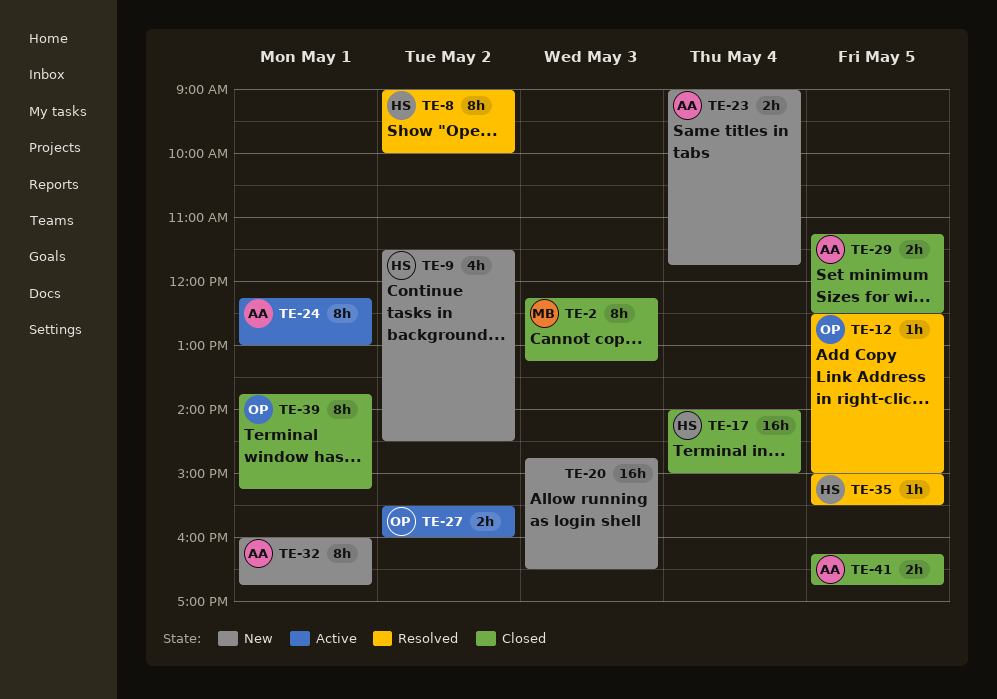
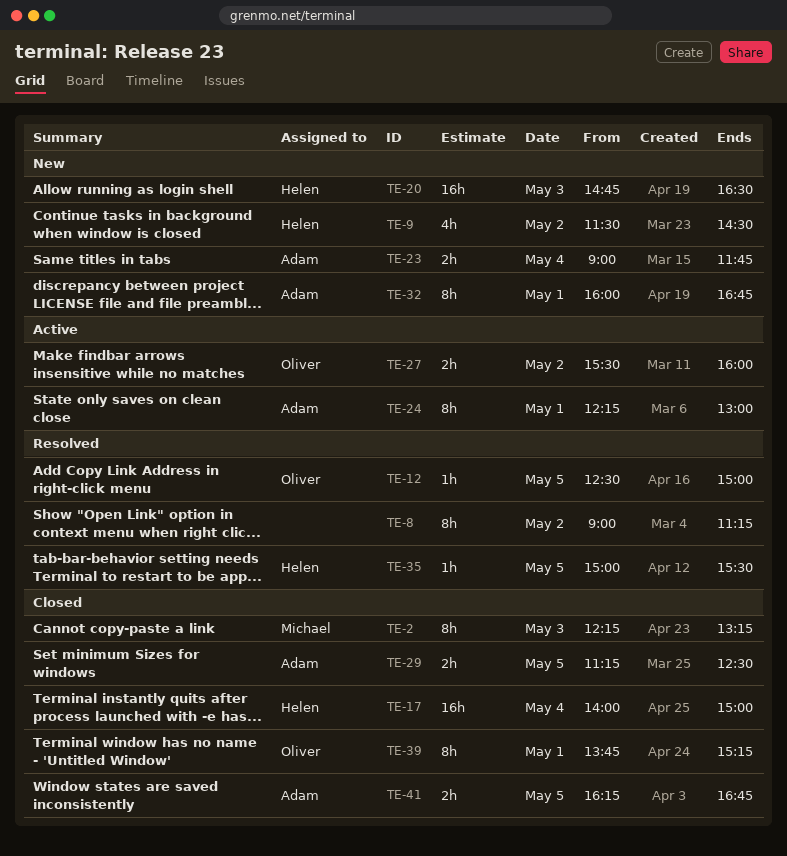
TE-8, owner: Helen -> none
TE-8, ends: 10:00 -> 11:15
TE-20, owner: none -> Helen

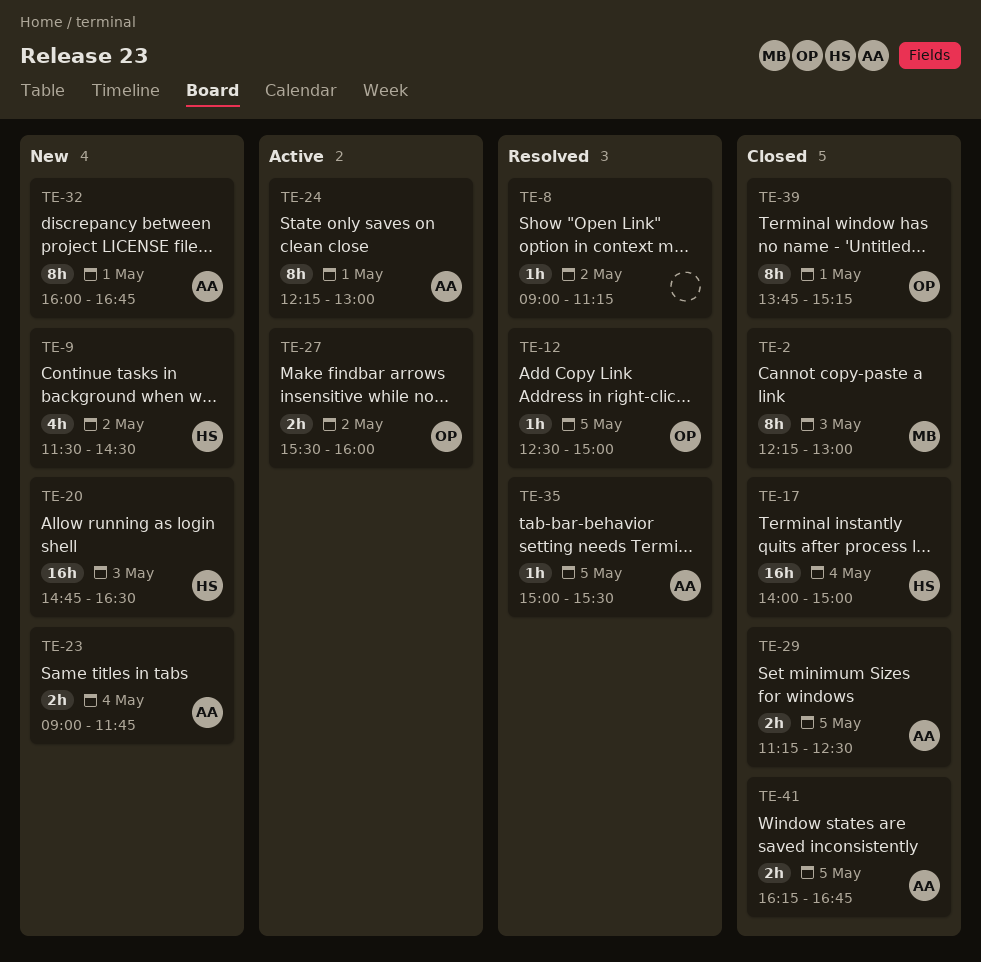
TE-2, ends: 13:15 -> 13:00
TE-8, estimate: 8h -> 1h
TE-35, owner: Helen -> Adam

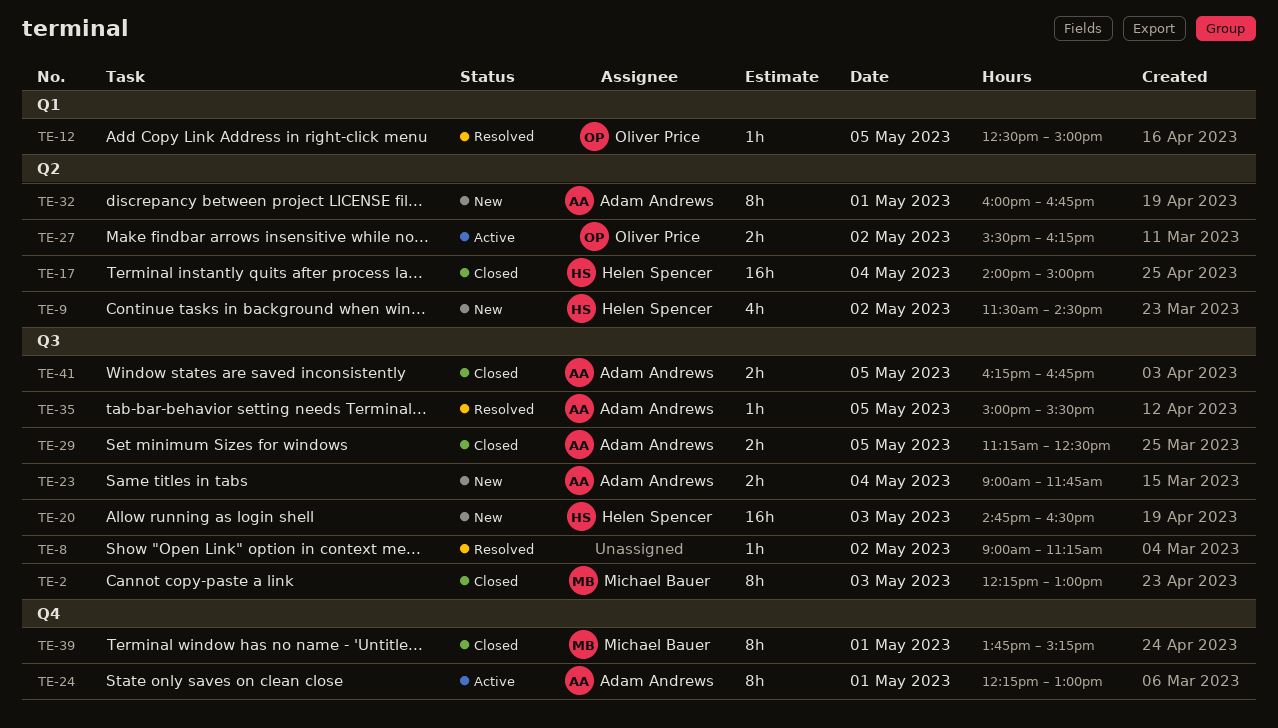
TE-27, ends: 16:00 -> 16:15
TE-39, owner: Oliver Price -> Michael Bauer

